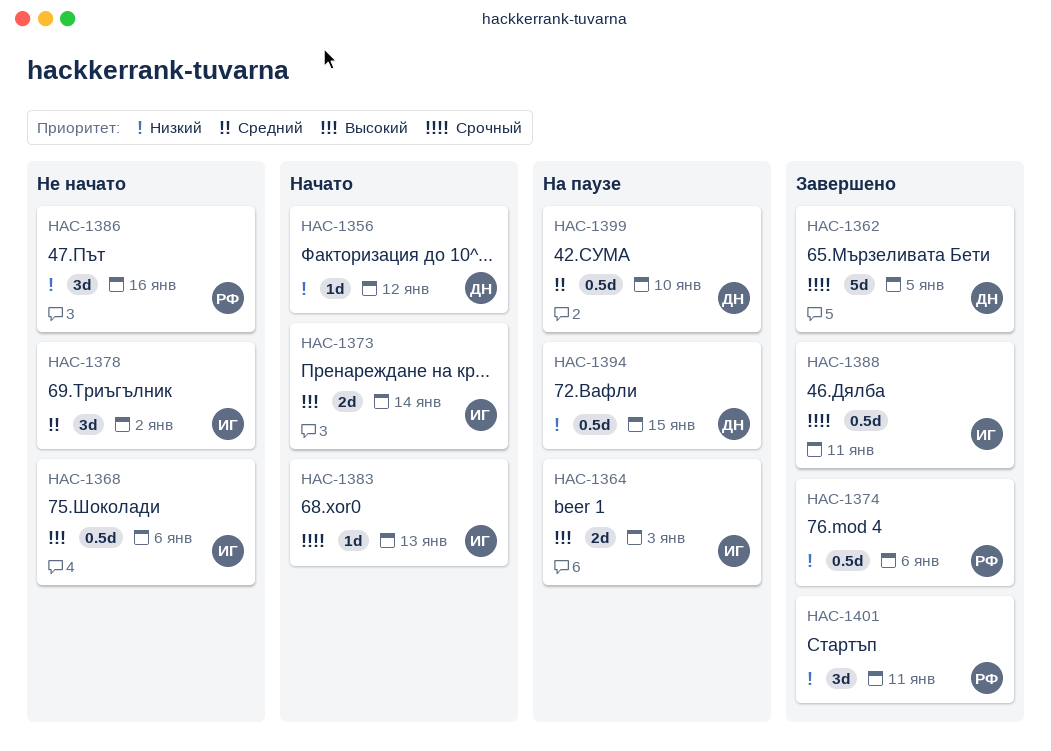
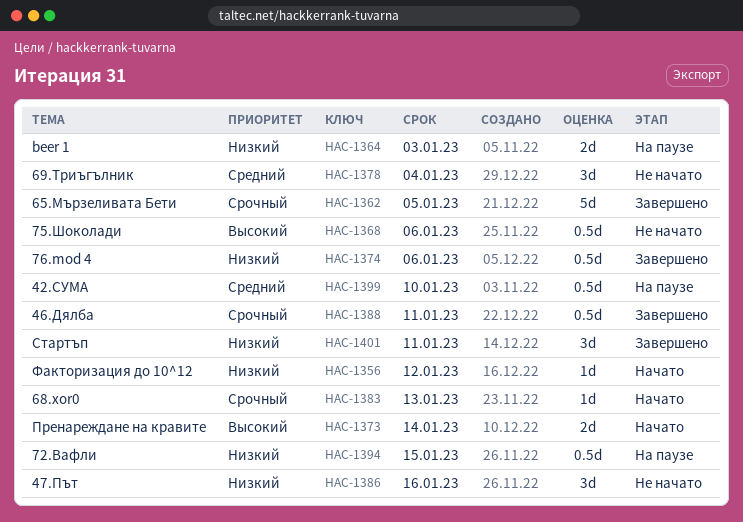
HAC-1364, priority: Высокий -> Низкий
HAC-1378, due: Jan 2 -> Jan 4

